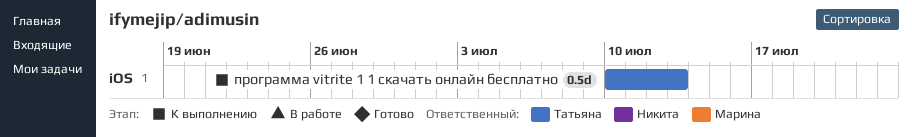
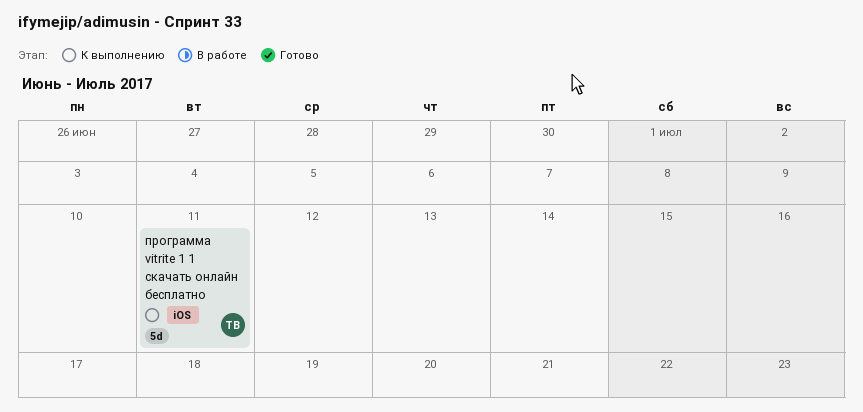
программа vitrite 1 1 скачать онлайн бесплатно, estimate: 0.5d -> 5d
программа vitrite 1 1 скачать онлайн бесплатно, due: Jul 13 -> Jul 11

